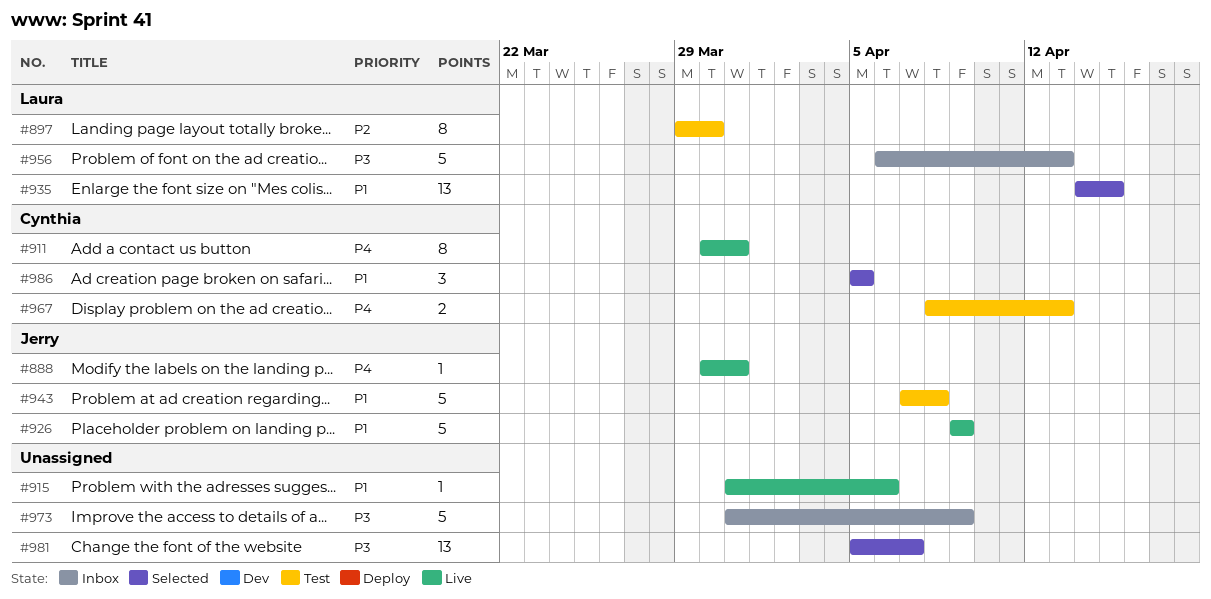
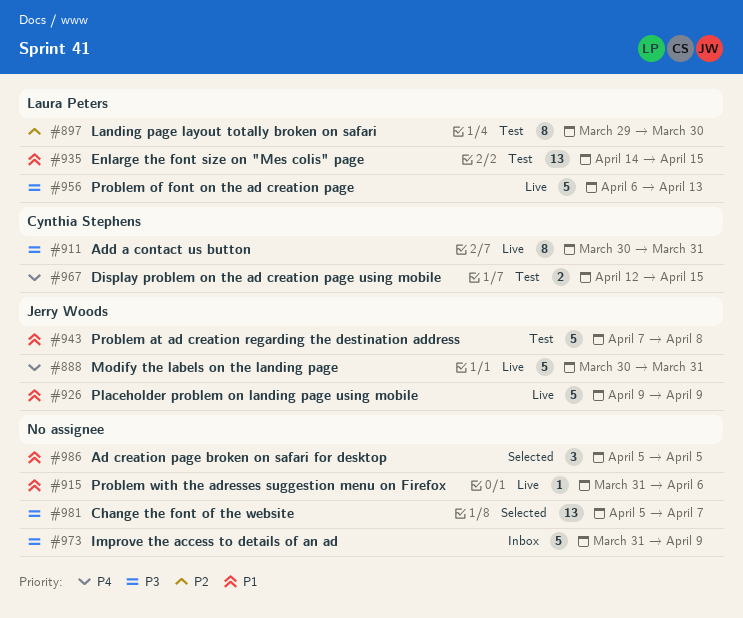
#888, estimate: 1 -> 5
#911, priority: P4 -> P3
#935, status: Selected -> Test
#956, status: Inbox -> Live
#967, start: Apr 8 -> Apr 12
#967, due: Apr 13 -> Apr 15
#986, owner: Cynthia Stephens -> none

